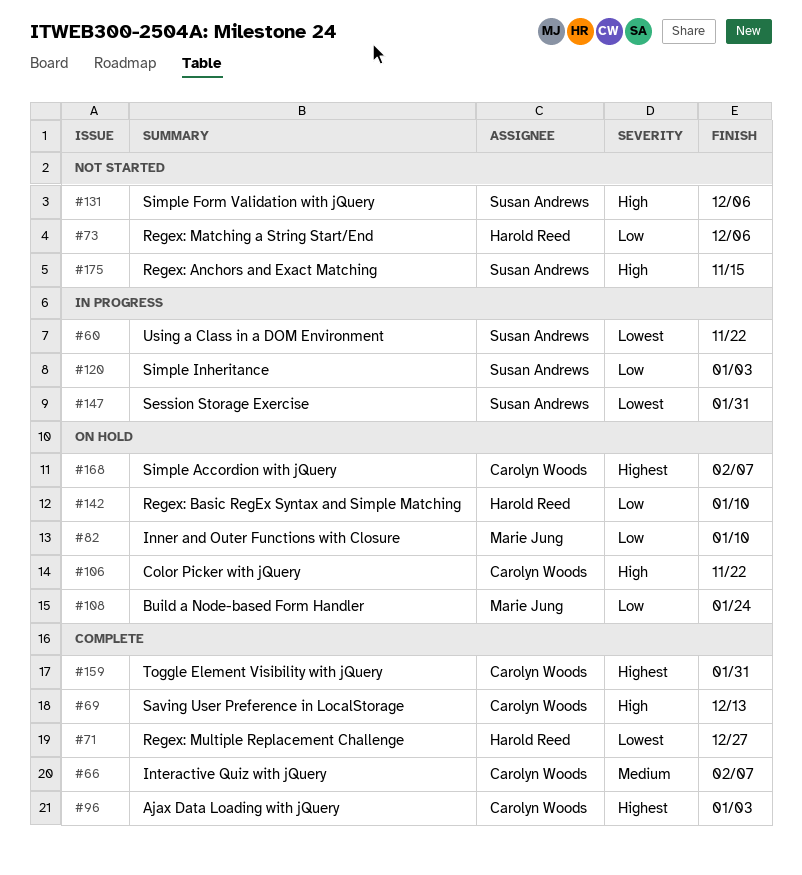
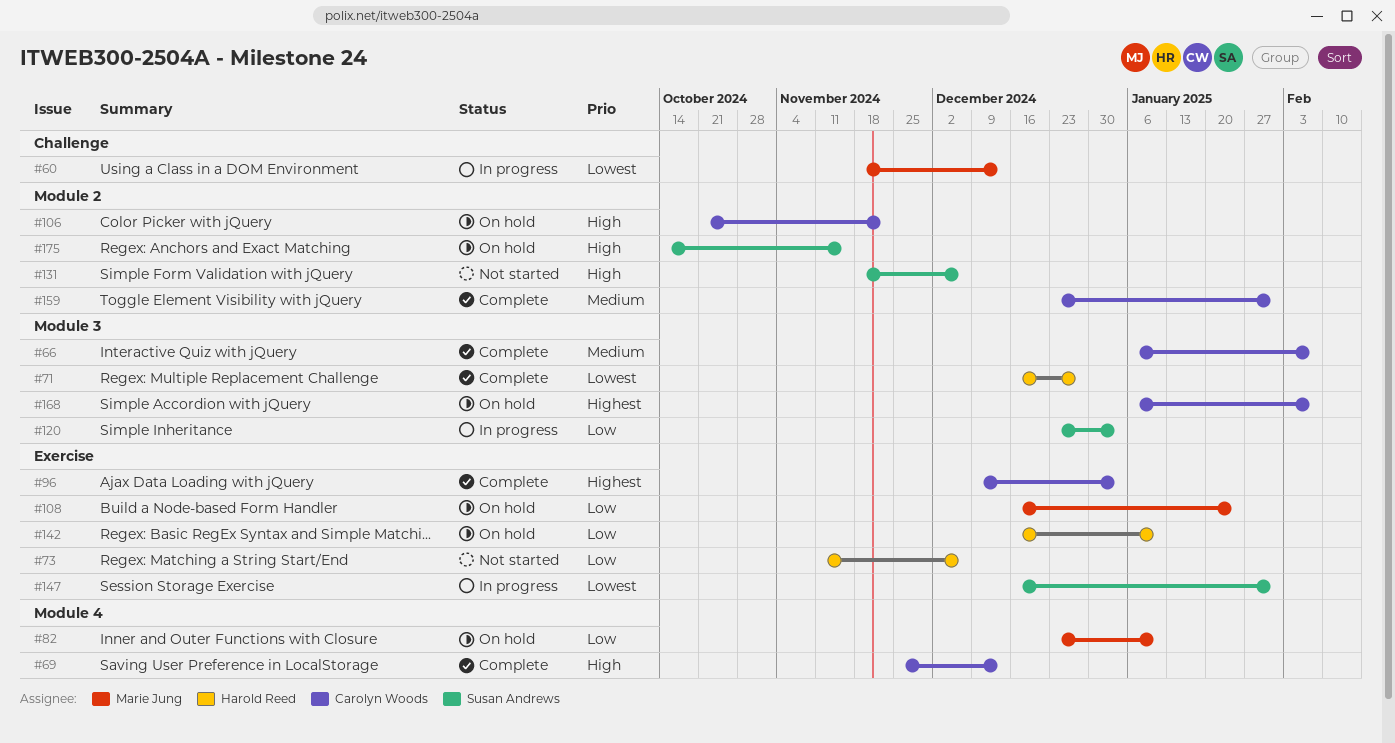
#60, owner: Susan Andrews -> Marie Jung
#60, due: Nov 22 -> Dec 13
#159, priority: Highest -> Medium
#175, status: Not started -> On hold

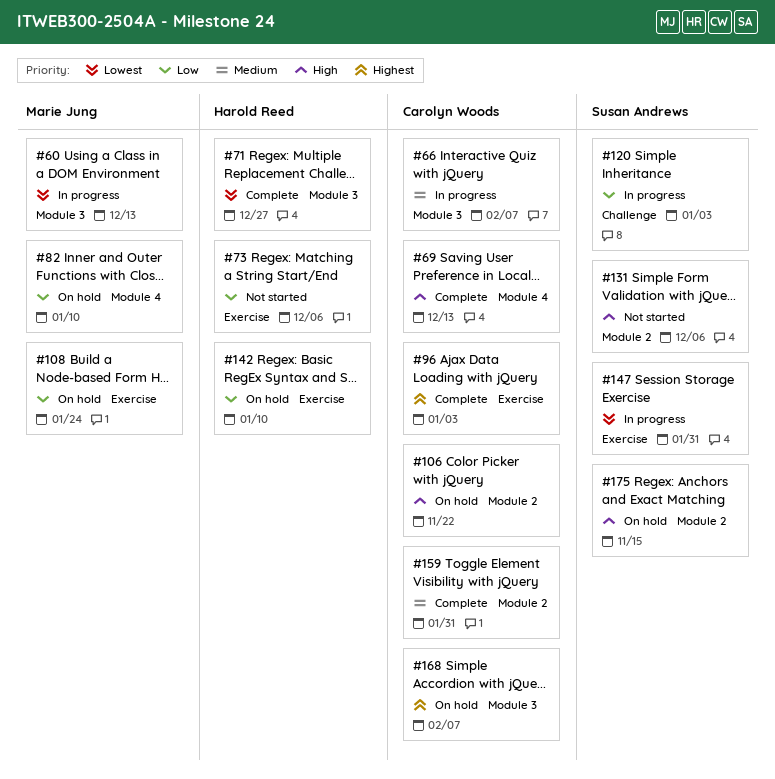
#60, label: Challenge -> Module 3
#66, status: Complete -> In progress
#120, label: Module 3 -> Challenge

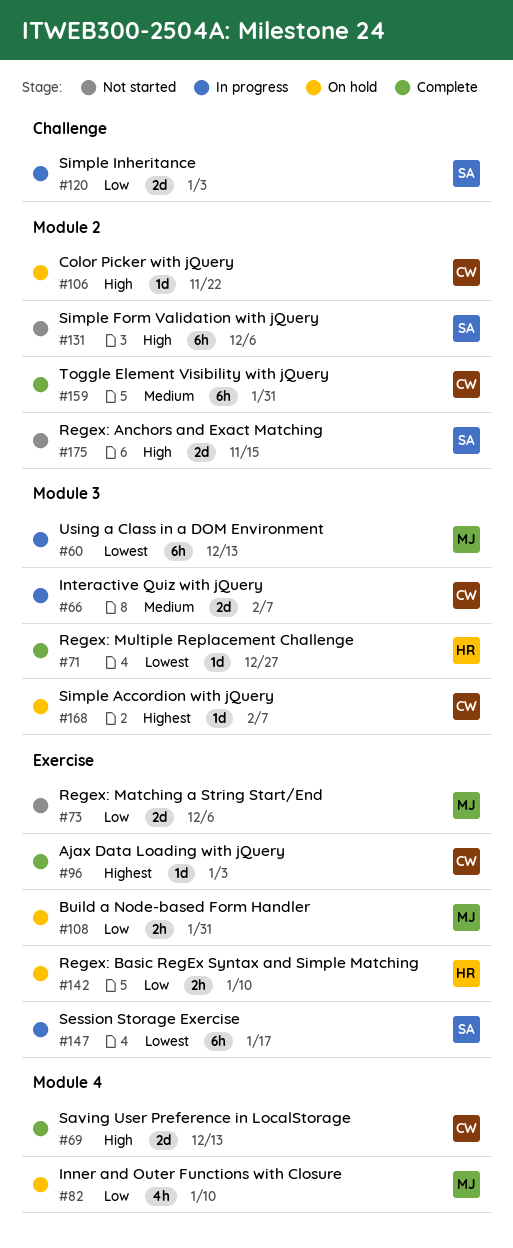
#73, owner: Harold Reed -> Marie Jung
#108, due: Jan 24 -> Jan 31
#147, due: Jan 31 -> Jan 17
#175, status: On hold -> Not started

